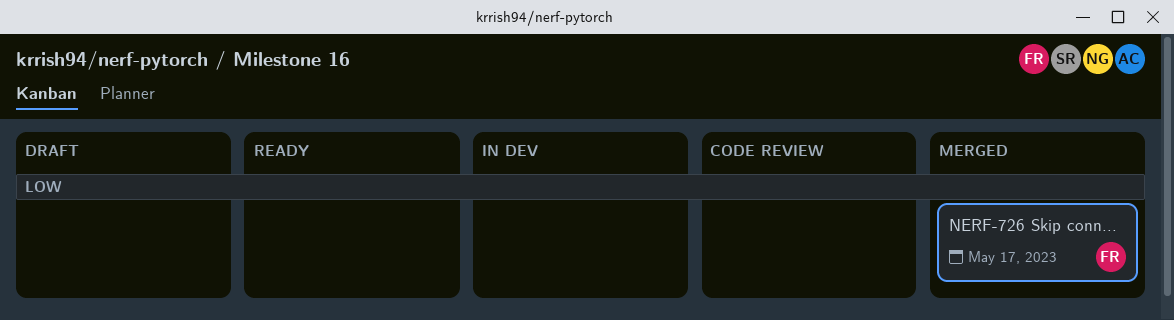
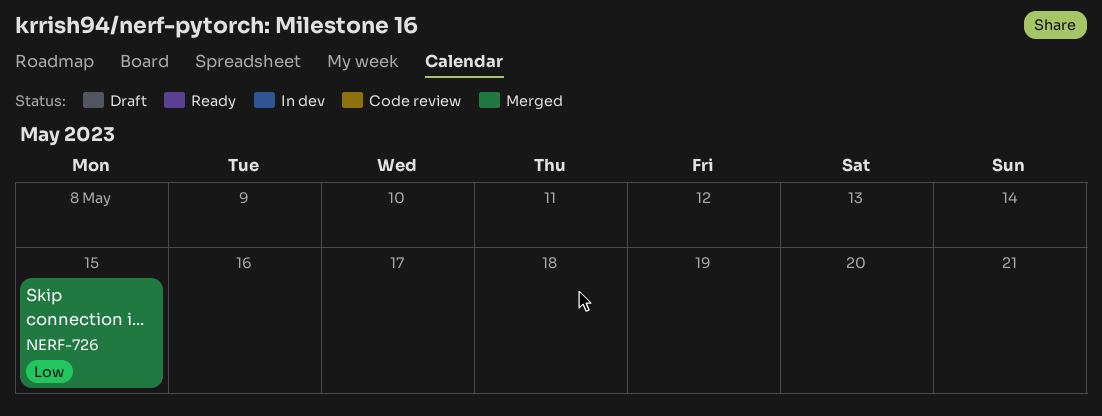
NERF-726, due: May 17 -> May 15

